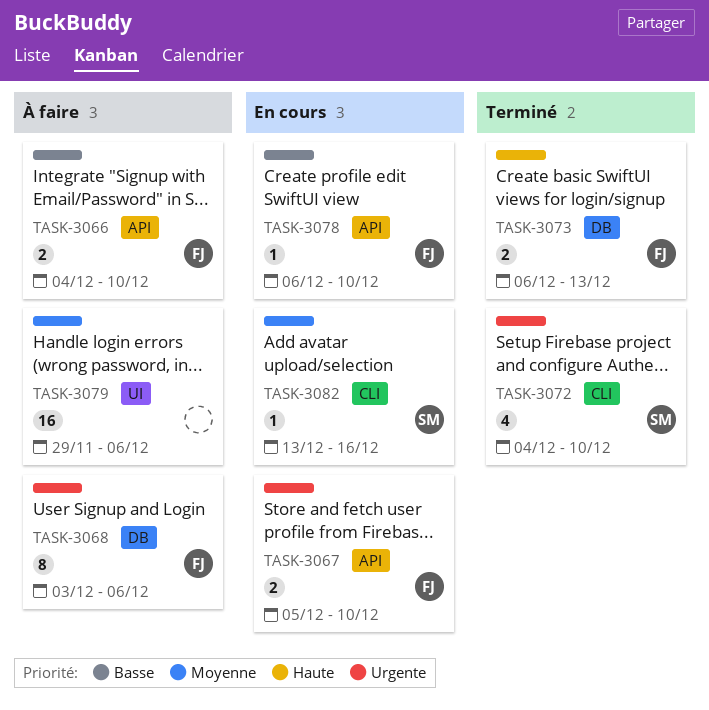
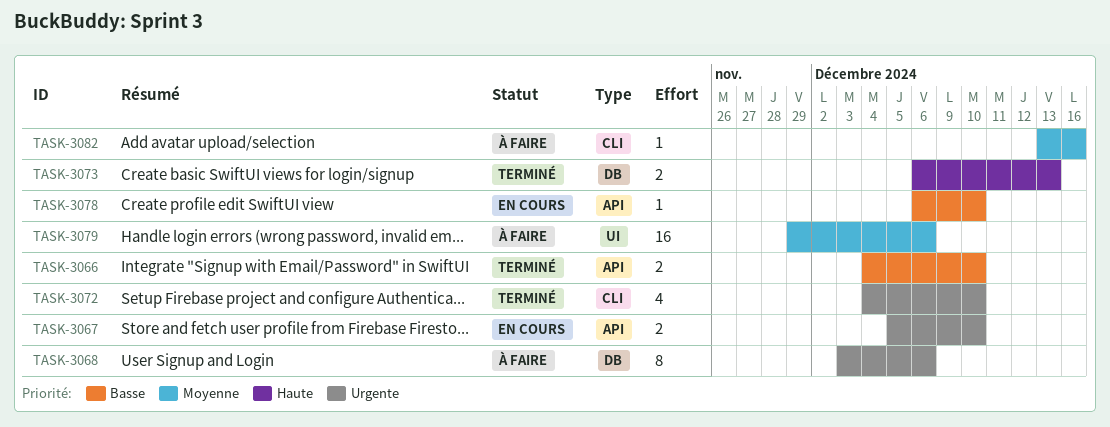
TASK-3066, status: À faire -> Terminé
TASK-3082, status: En cours -> À faire

